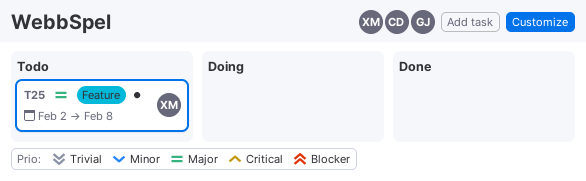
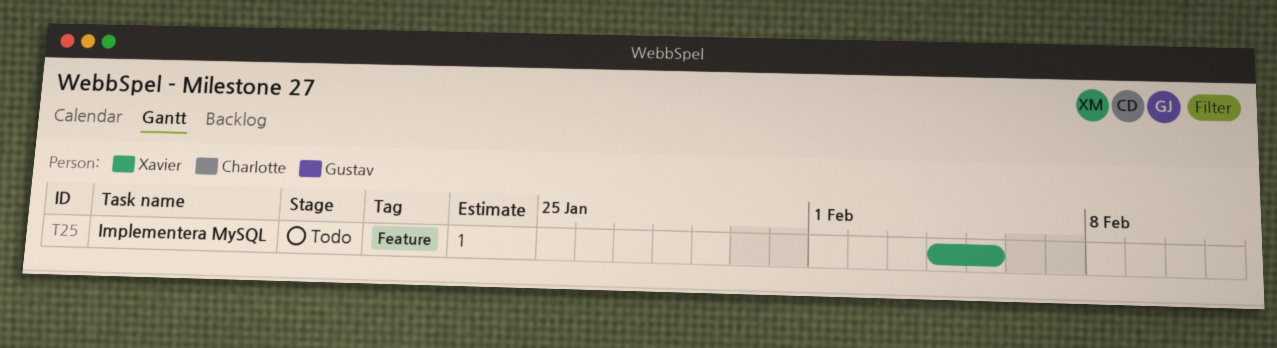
T25, start: Feb 2 -> Feb 4
T25, due: Feb 8 -> Feb 5

